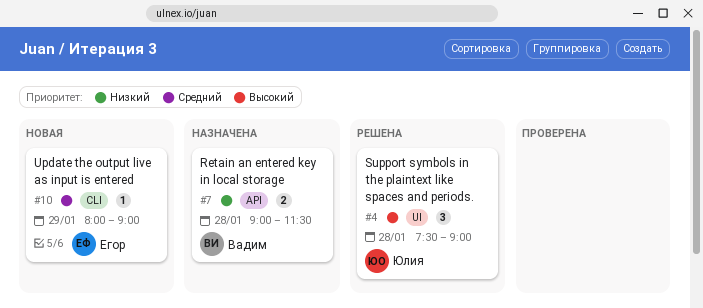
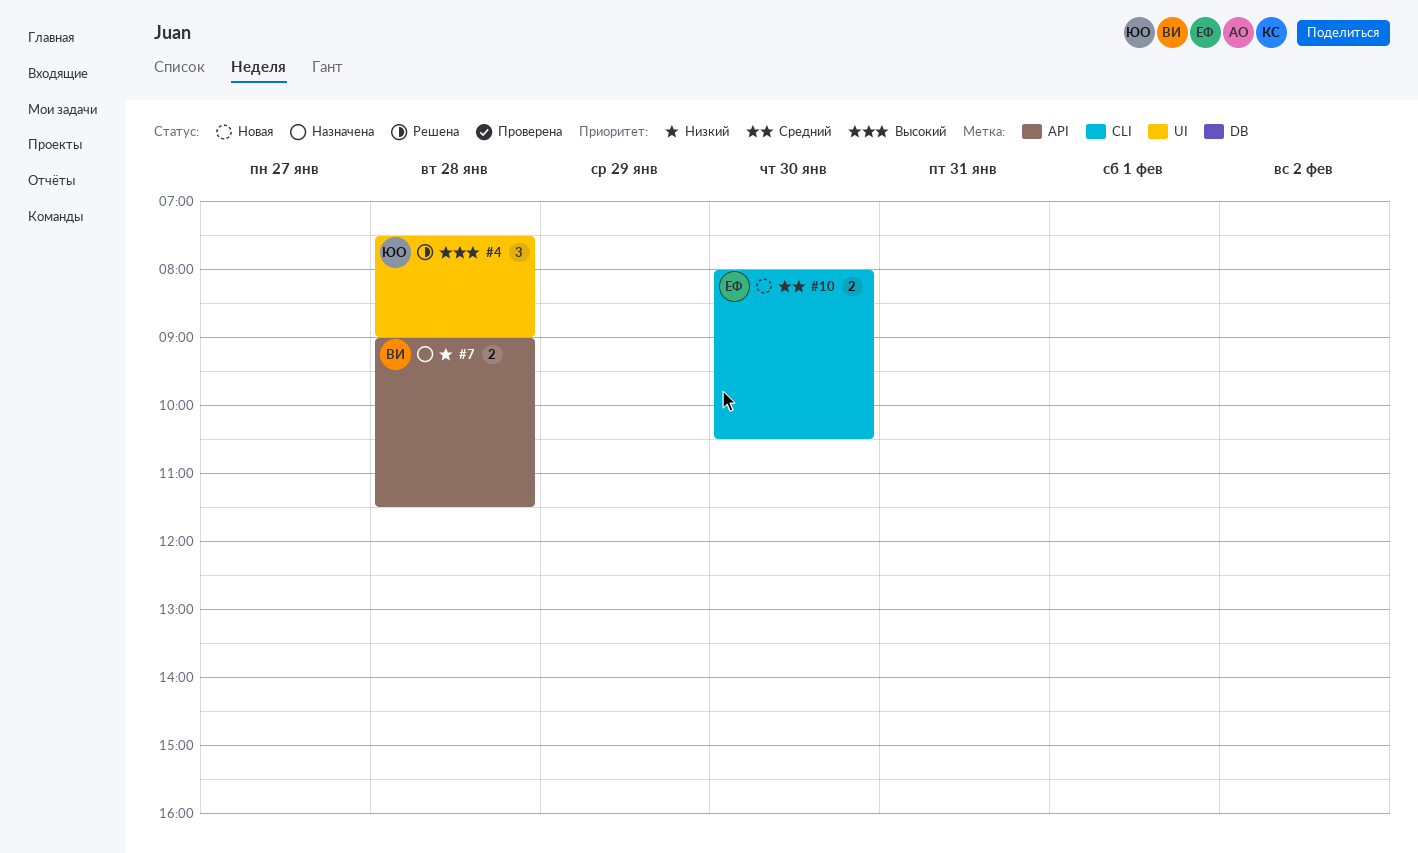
#10, estimate: 1 -> 2
#10, day: Jan 29 -> Jan 30
#10, ends: 09:00 -> 10:30

